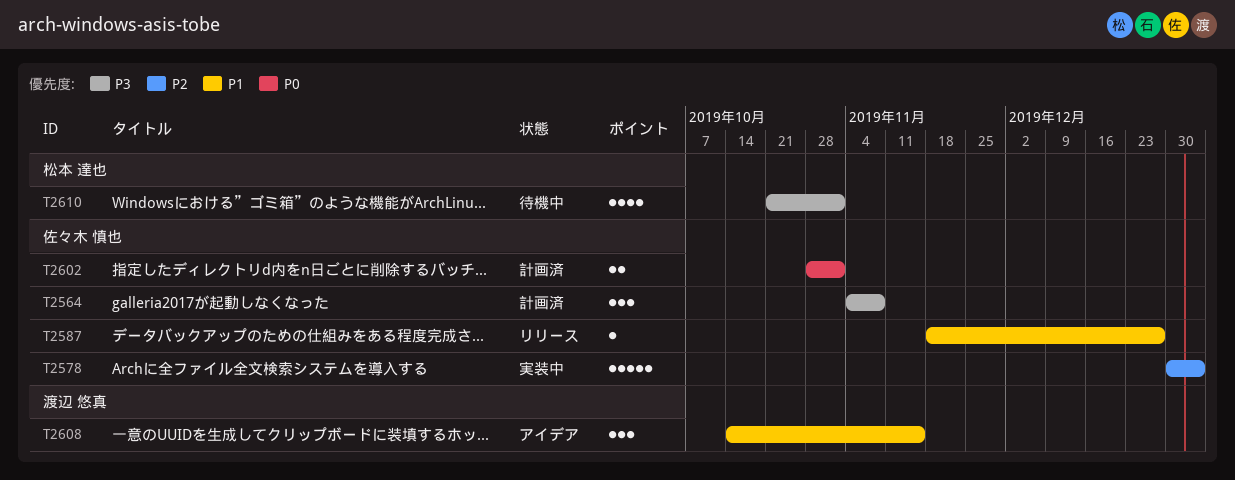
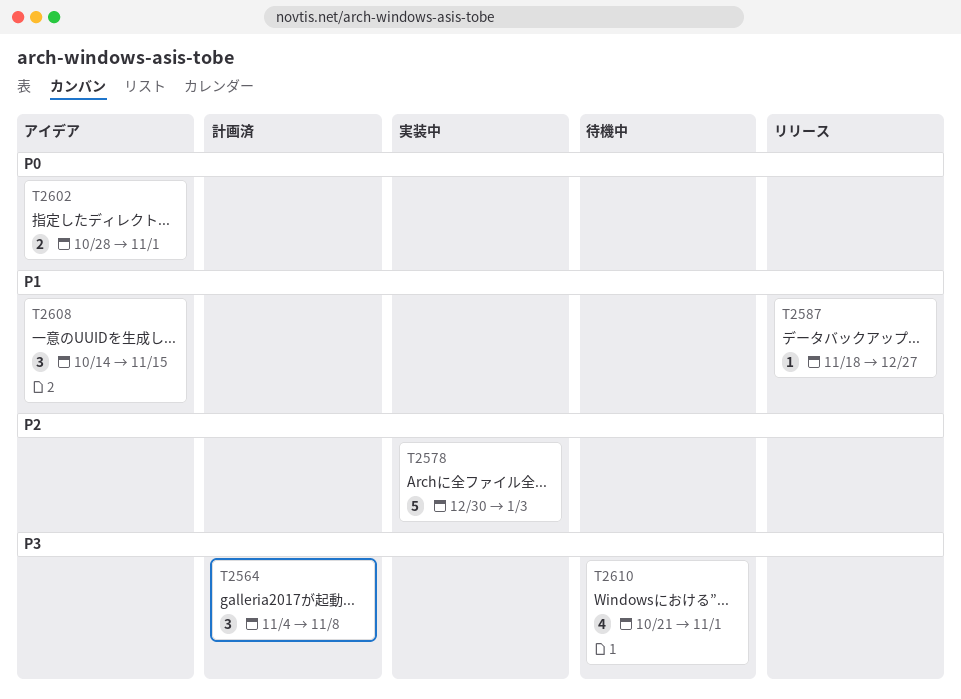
T2602, status: 計画済 -> アイデア

